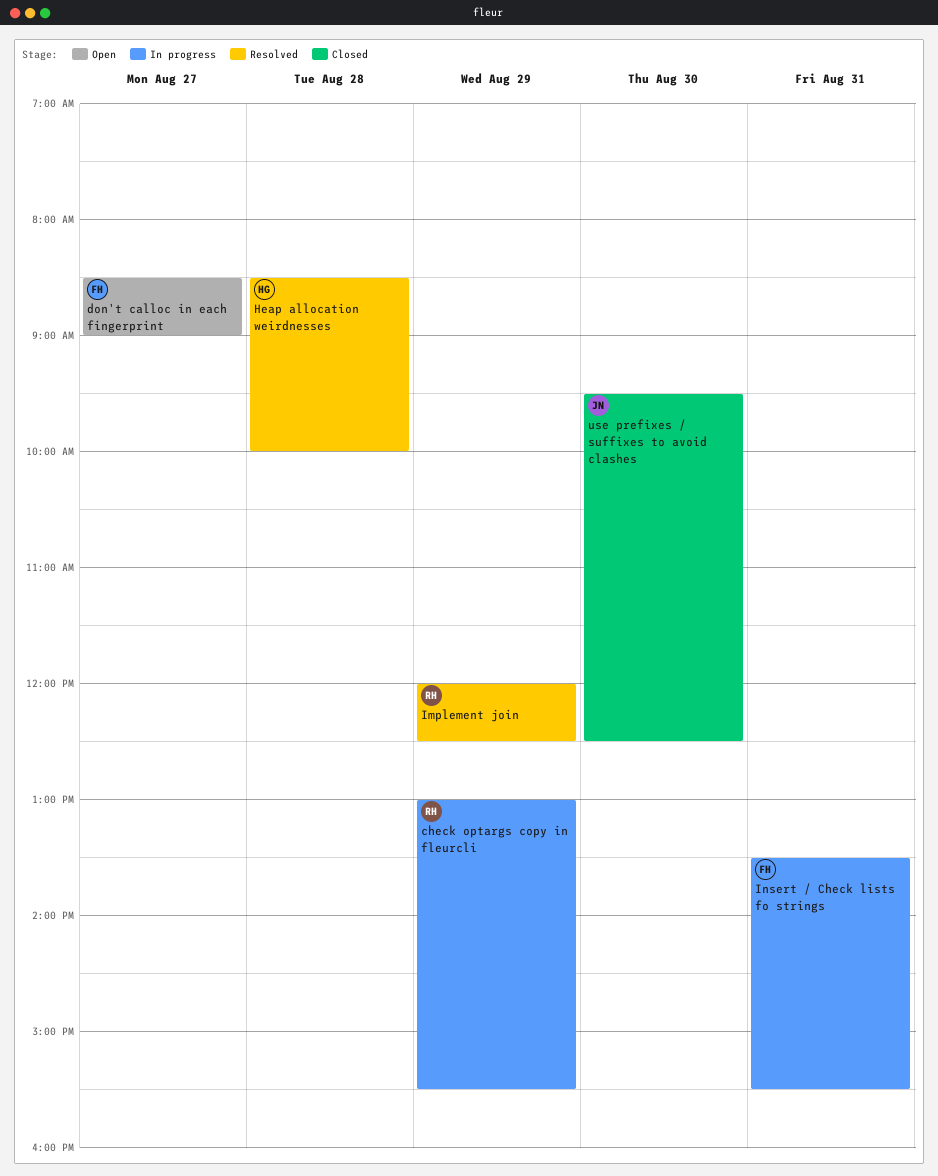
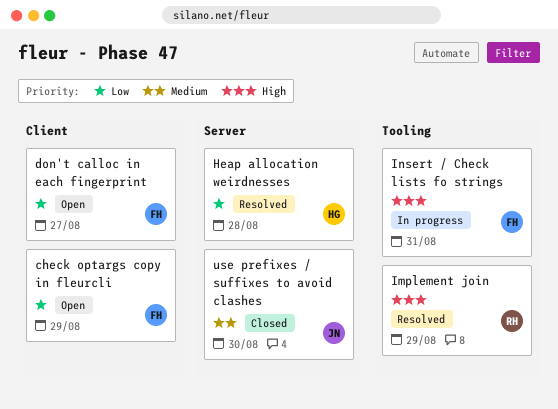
check optargs copy in fleurcli, status: In progress -> Open
check optargs copy in fleurcli, owner: RH -> FH

